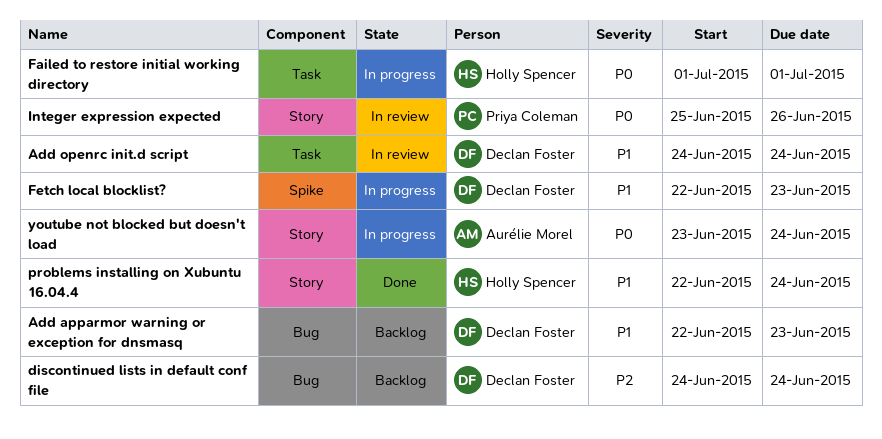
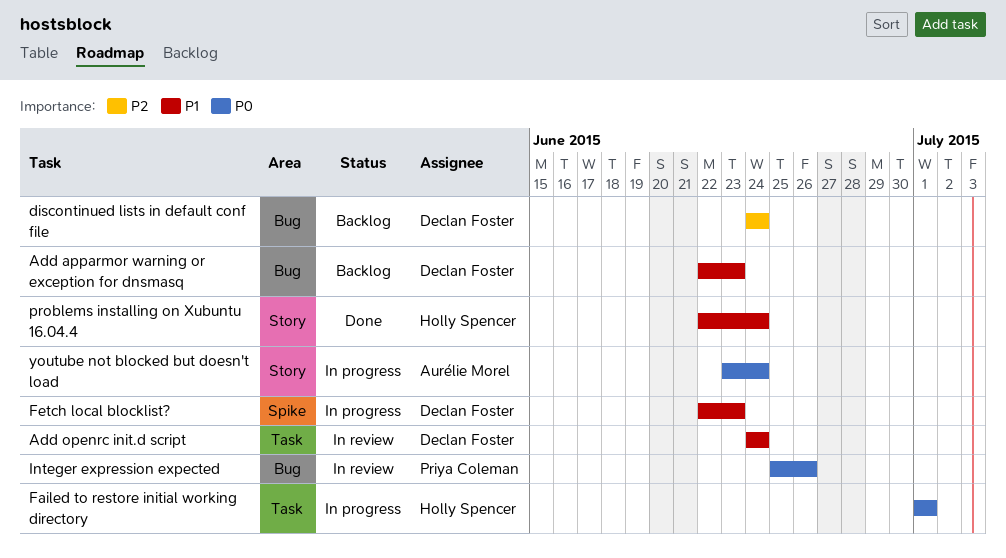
Integer expression expected, label: Story -> Bug

